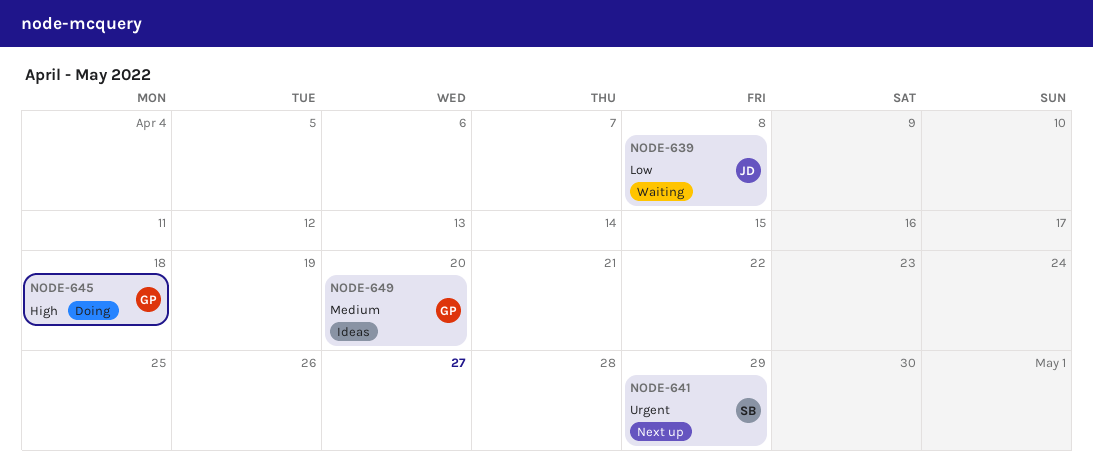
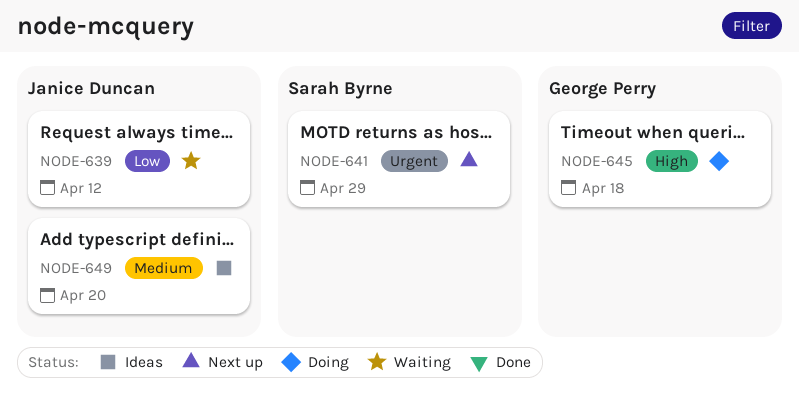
NODE-639, due: Apr 8 -> Apr 12
NODE-649, owner: George Perry -> Janice Duncan

